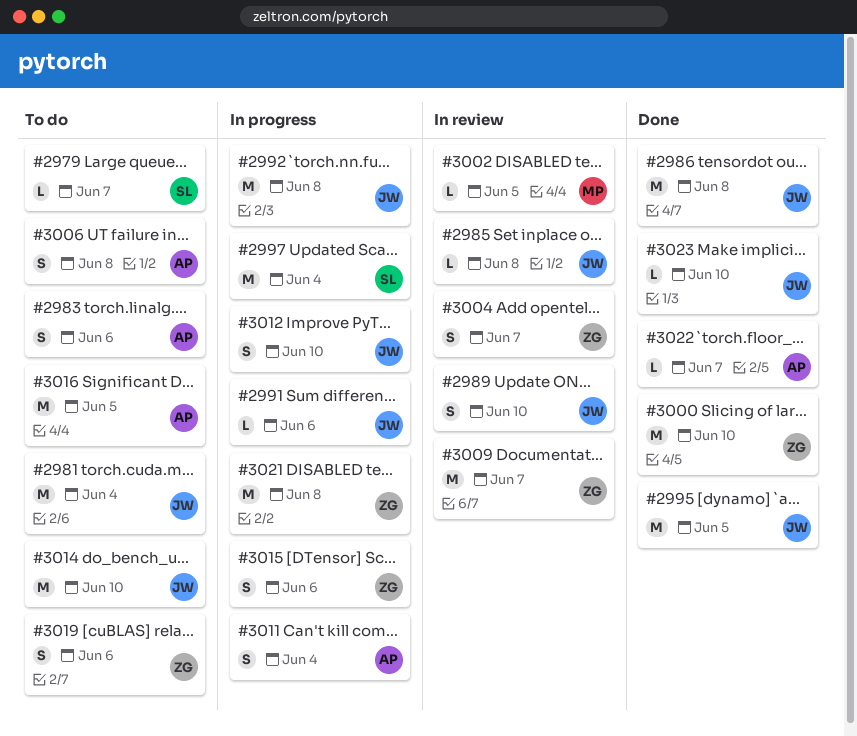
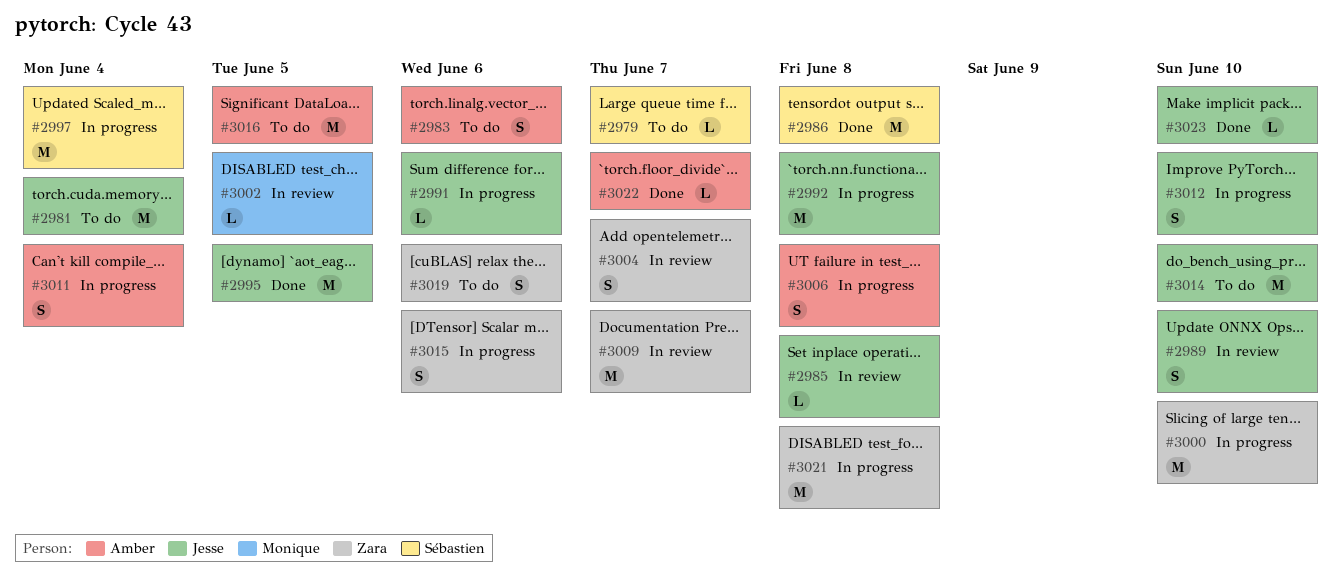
#2986, owner: Jesse -> Sébastien
#3000, status: Done -> In progress
#3006, status: To do -> In progress

